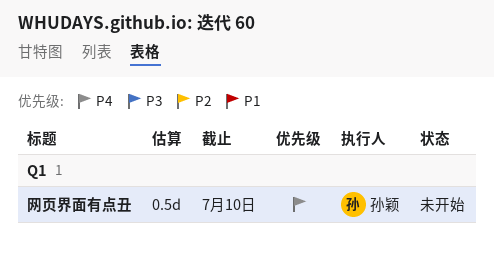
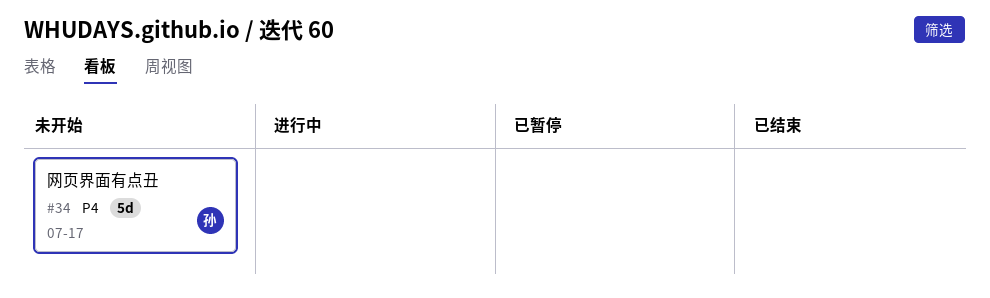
网页界面有点丑, estimate: 0.5d -> 5d
网页界面有点丑, due: Jul 10 -> Jul 17

